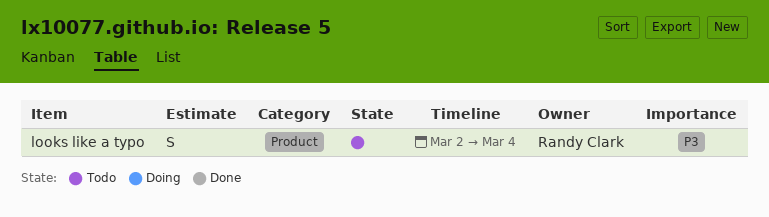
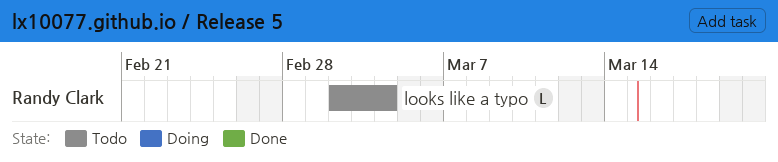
looks like a typo, estimate: S -> L

